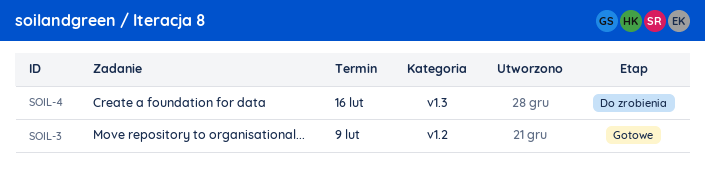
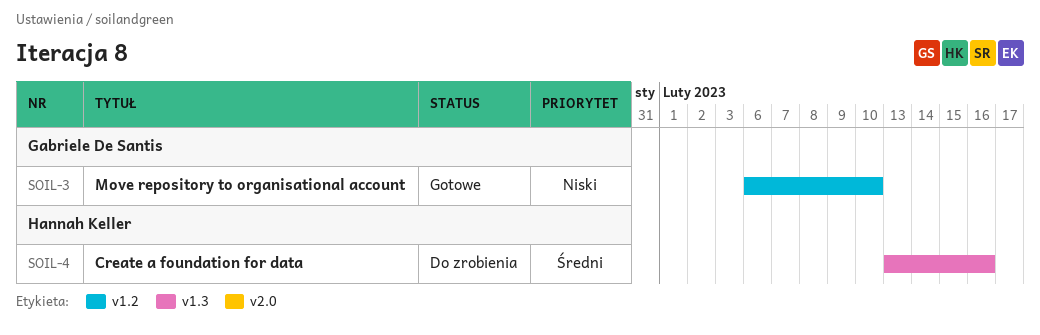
SOIL-3, due: Feb 9 -> Feb 10

